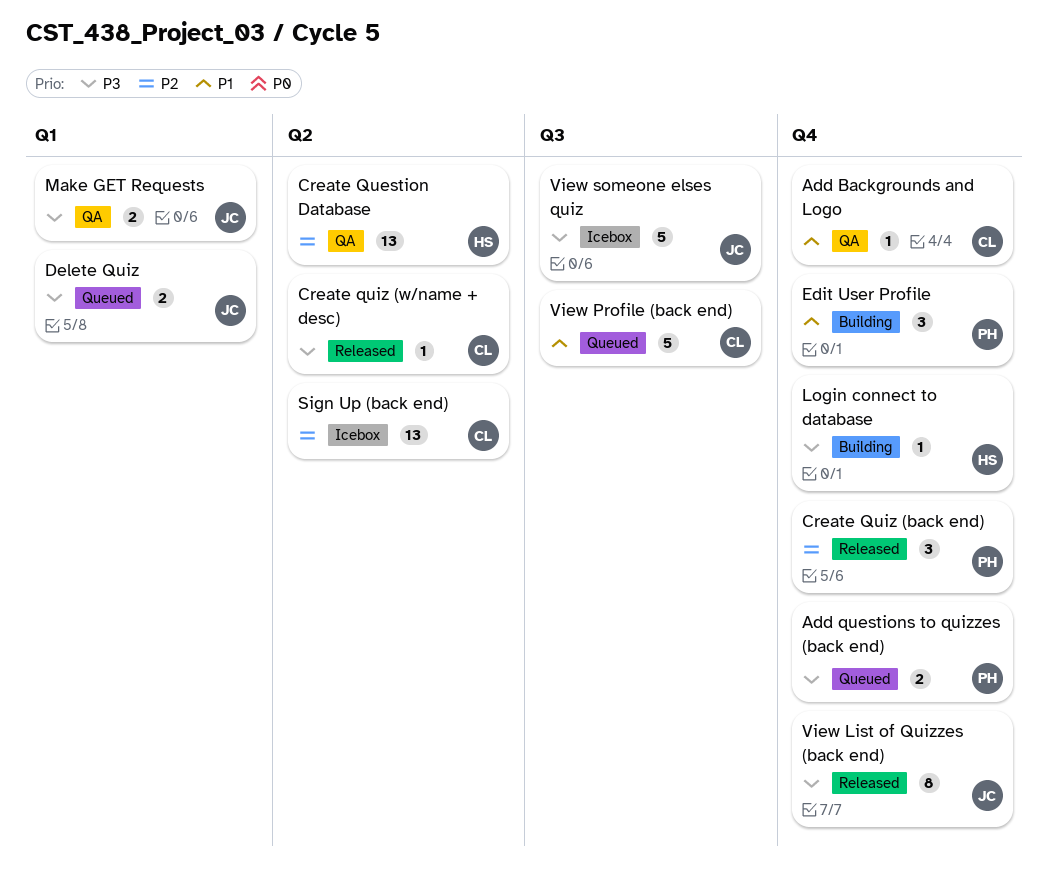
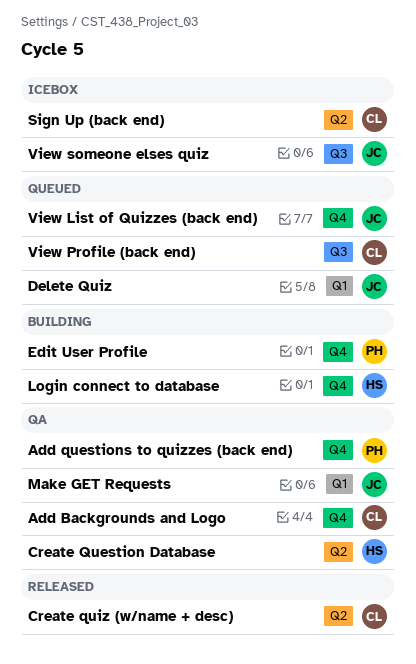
Add questions to quizzes (back end), status: Queued -> QA
Create Quiz (back end): present -> none
View List of Quizzes (back end), status: Released -> Queued

